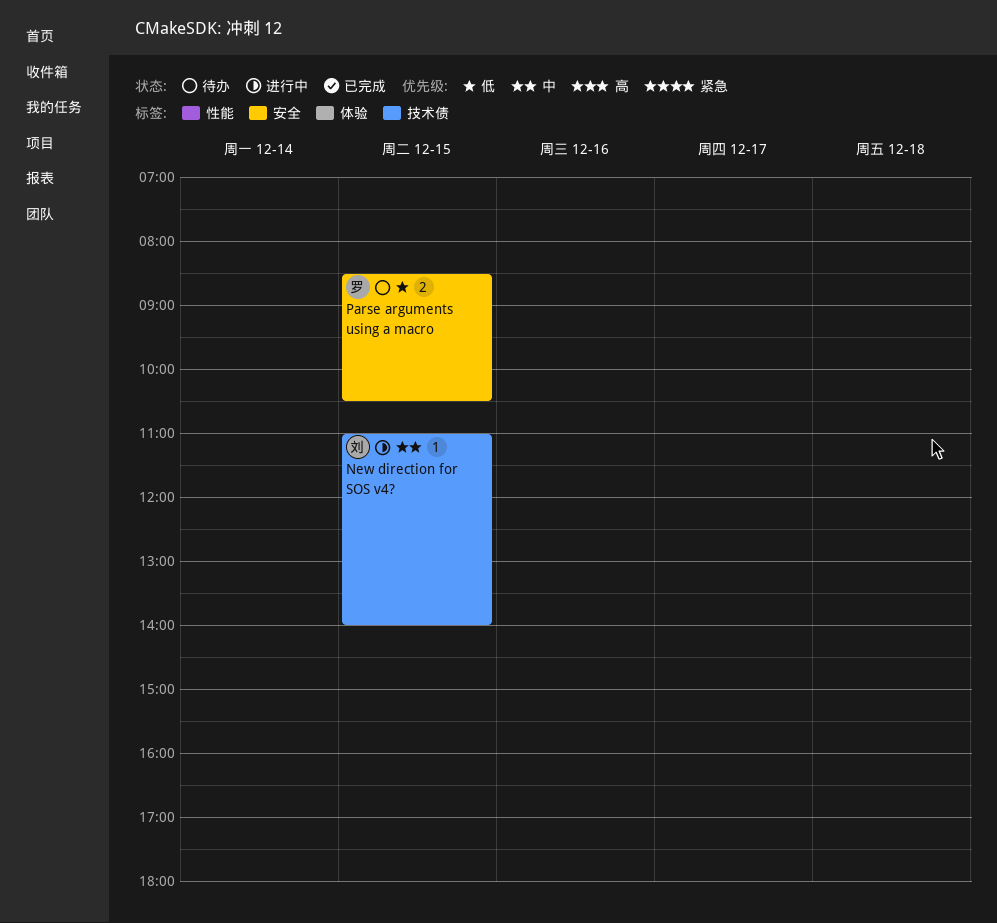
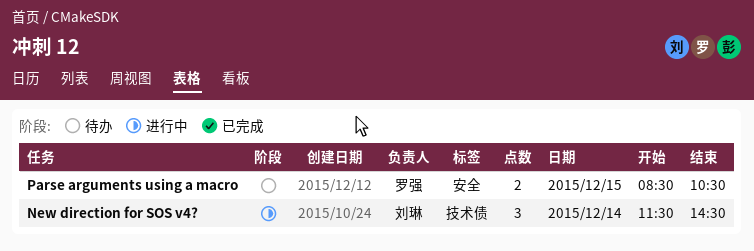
New direction for SOS v4?, estimate: 1 -> 3
New direction for SOS v4?, day: Dec 15 -> Dec 14
New direction for SOS v4?, begins: 11:00 -> 11:30
New direction for SOS v4?, ends: 14:00 -> 14:30

